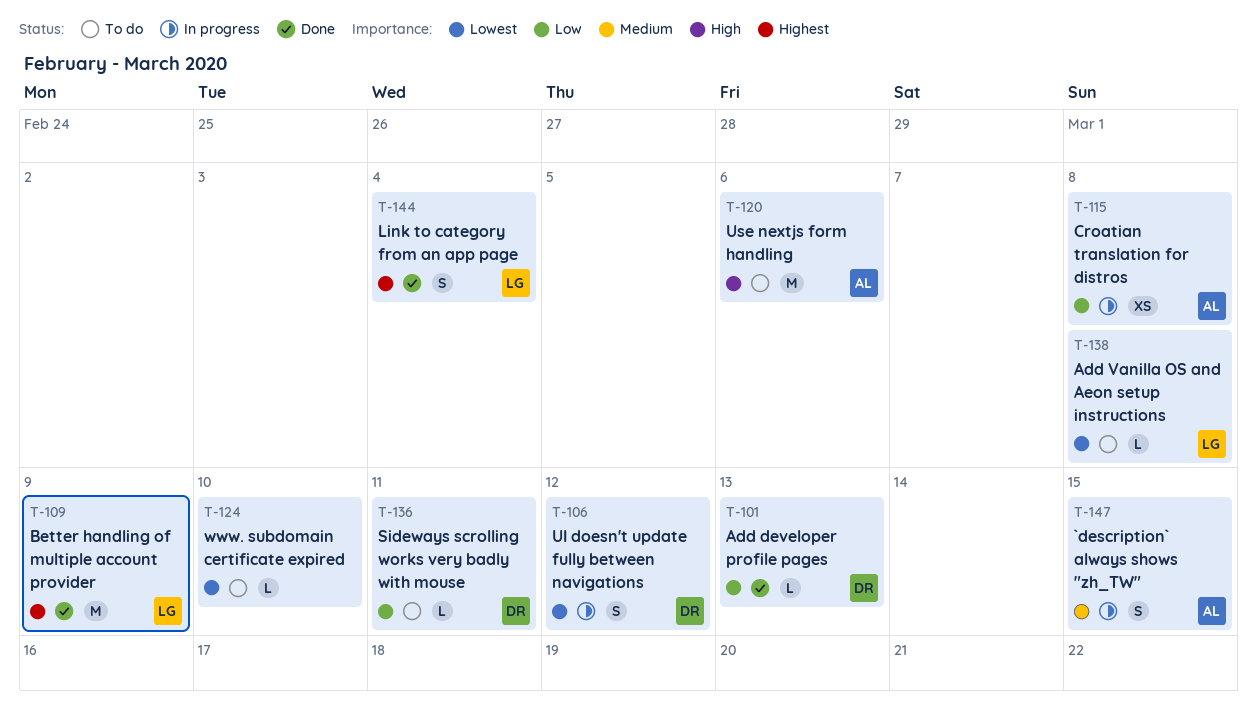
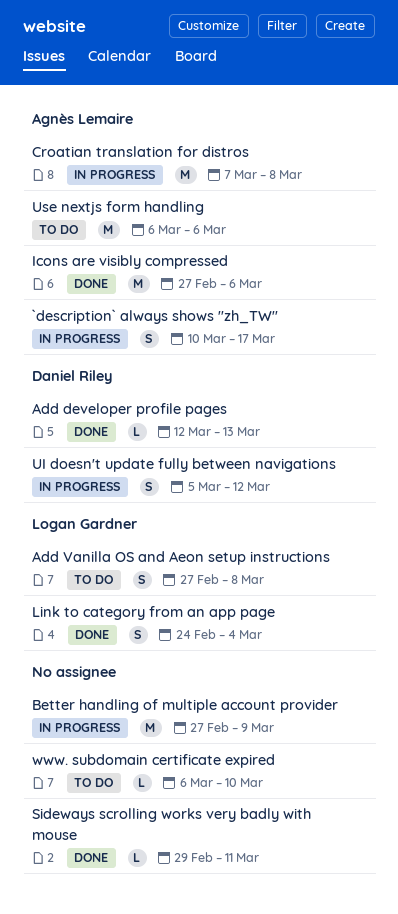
`description` always shows "zh_TW", due: Mar 15 -> Mar 17
Add Vanilla OS and Aeon setup instructions, estimate: L -> S
Better handling of multiple account provider, status: Done -> In progress
Better handling of multiple account provider, owner: Logan Gardner -> none
Croatian translation for distros, estimate: XS -> M
Icons are visibly compressed: none -> present
Sideways scrolling works very badly with mouse, status: To do -> Done
Sideways scrolling works very badly with mouse, owner: Daniel Riley -> none

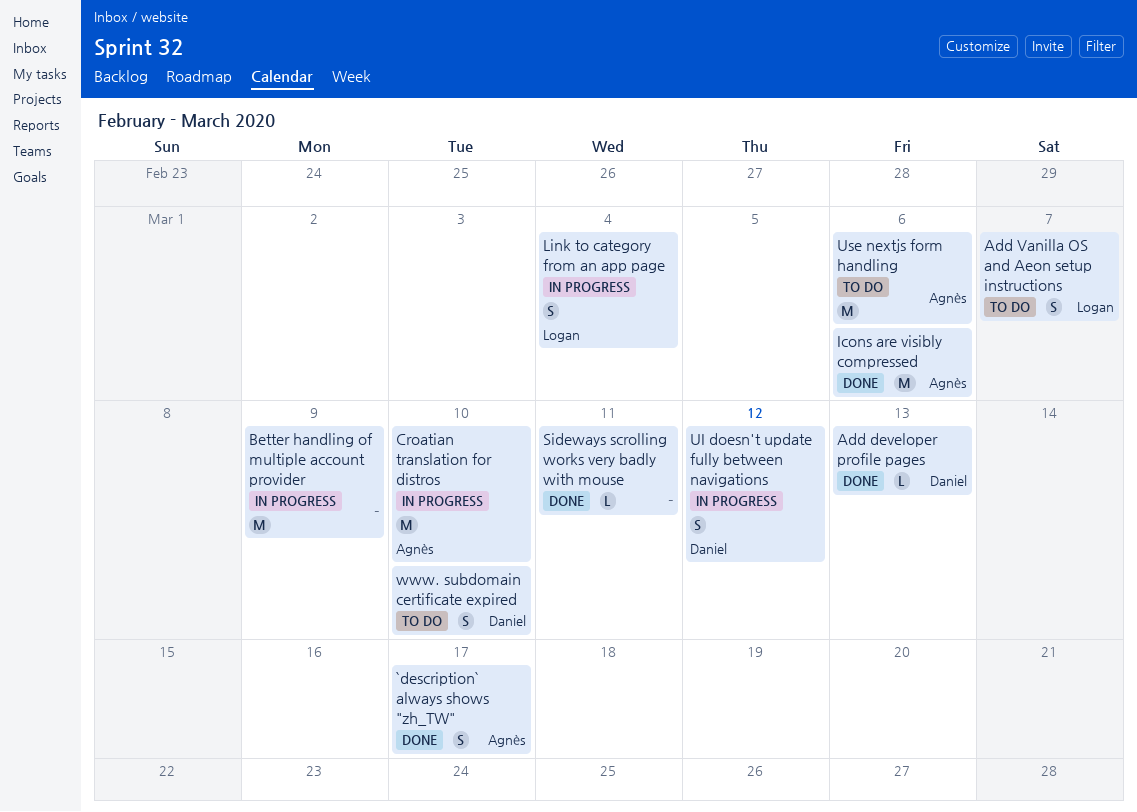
`description` always shows "zh_TW", status: In progress -> Done
Add Vanilla OS and Aeon setup instructions, due: Mar 8 -> Mar 7
Croatian translation for distros, due: Mar 8 -> Mar 10
Link to category from an app page, status: Done -> In progress
www. subdomain certificate expired, owner: none -> Daniel Riley
www. subdomain certificate expired, estimate: L -> S

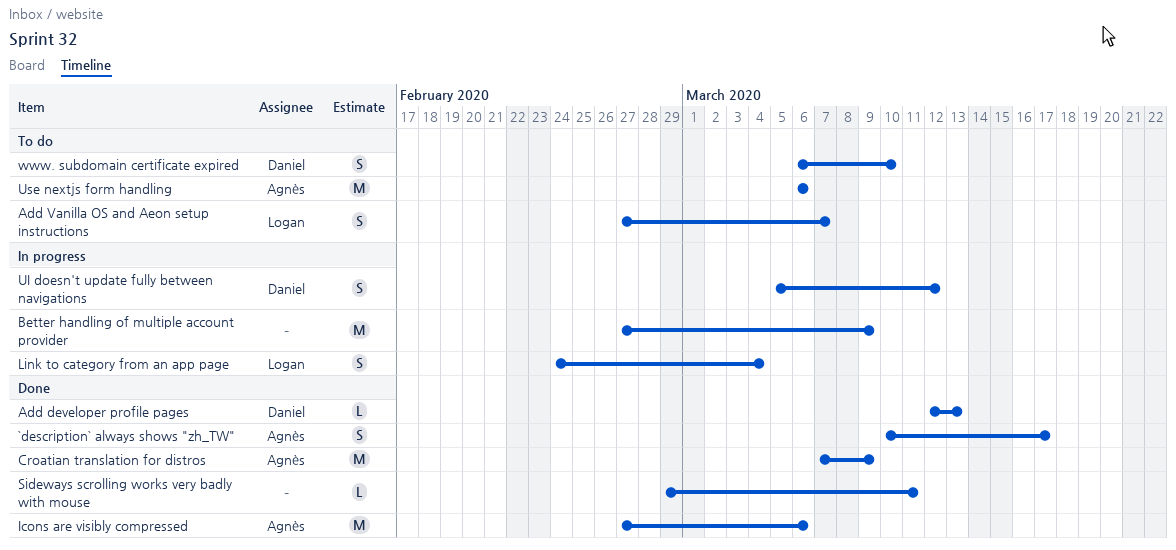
Croatian translation for distros, status: In progress -> Done
Croatian translation for distros, due: Mar 10 -> Mar 9

